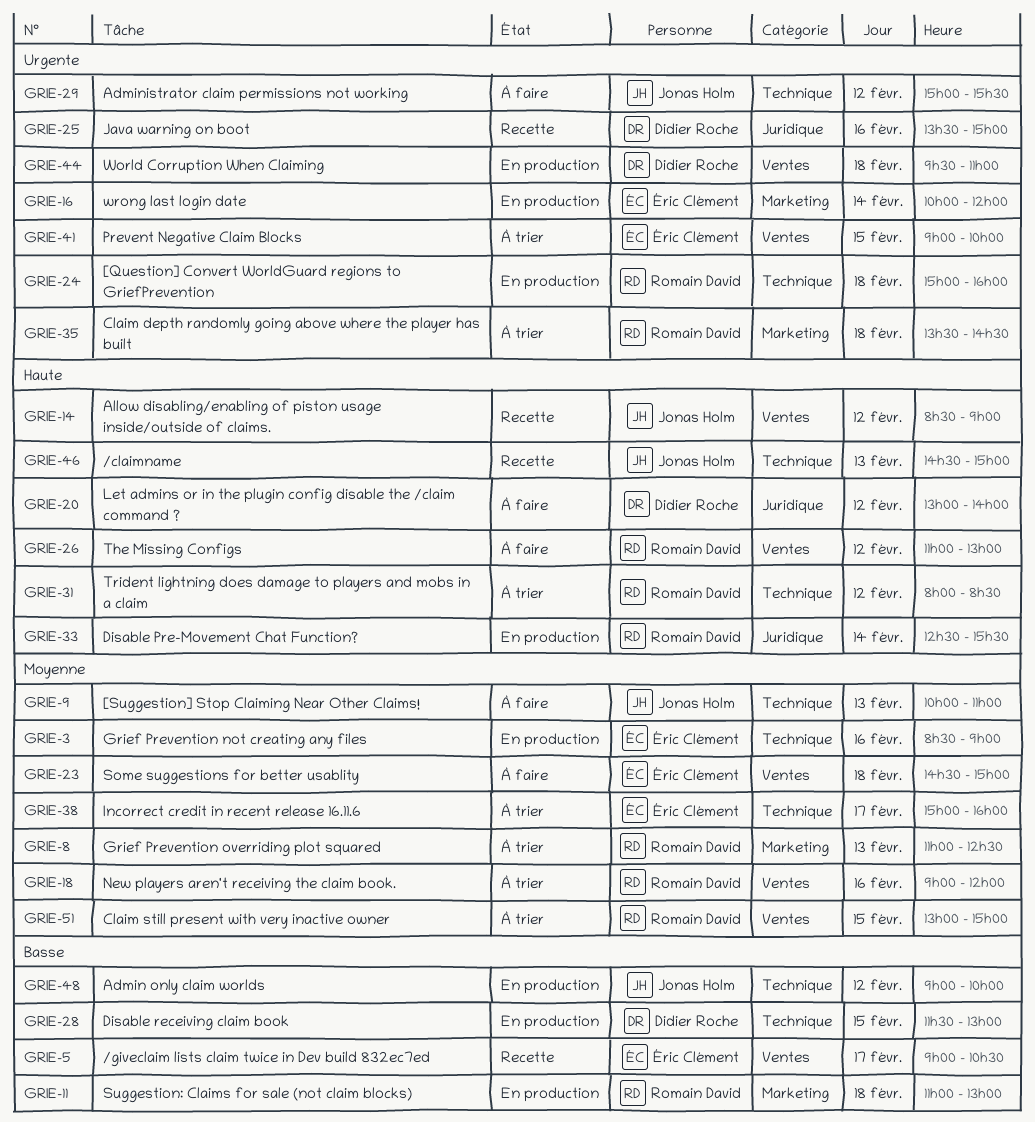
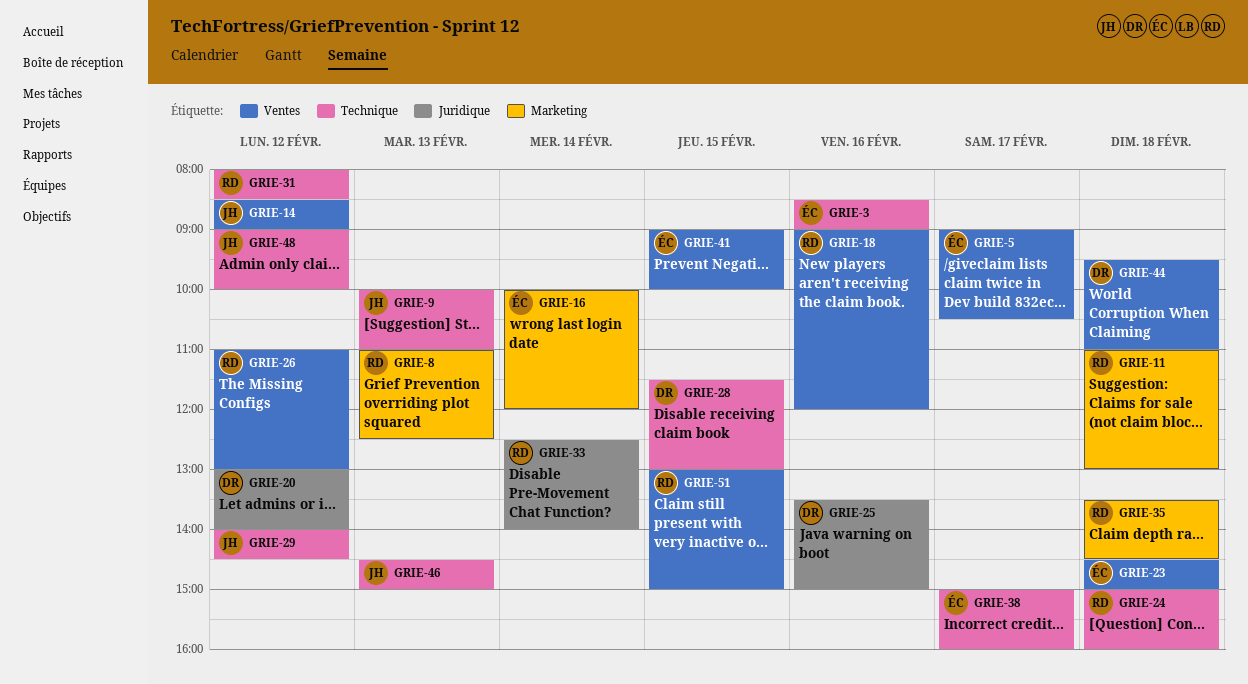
GRIE-29, begins: 15:00 -> 14:00
GRIE-29, ends: 15:30 -> 14:30
GRIE-33, ends: 15:30 -> 14:00

